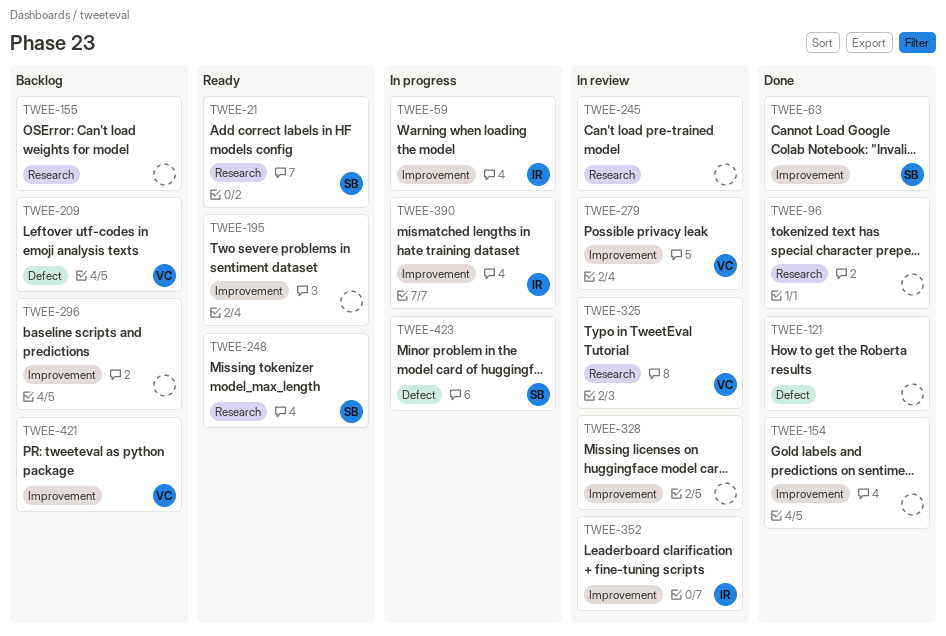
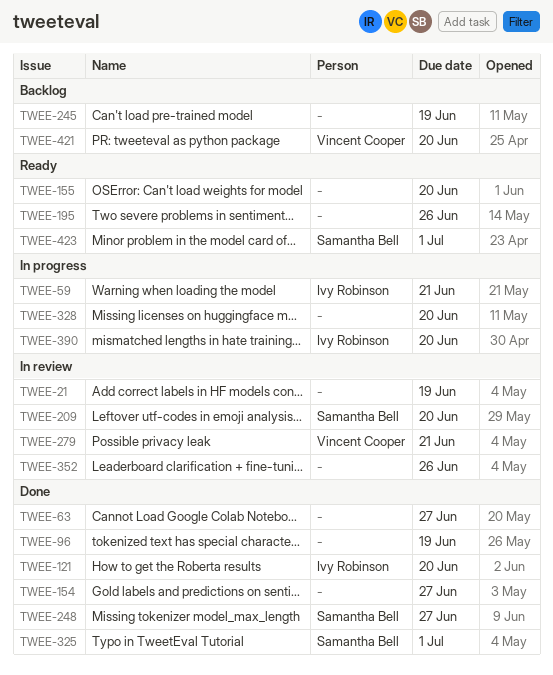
TWEE-21, status: Ready -> In review
TWEE-21, owner: Samantha Bell -> none
TWEE-63, owner: Samantha Bell -> none
TWEE-121, owner: none -> Ivy Robinson
TWEE-155, status: Backlog -> Ready
TWEE-209, status: Backlog -> In review
TWEE-209, owner: Vincent Cooper -> Samantha Bell
TWEE-245, status: In review -> Backlog
TWEE-248, status: Ready -> Done
TWEE-296: present -> none
TWEE-325, status: In review -> Done
TWEE-325, owner: Vincent Cooper -> Samantha Bell
TWEE-328, status: In review -> In progress
TWEE-352, owner: Ivy Robinson -> none
TWEE-423, status: In progress -> Ready

